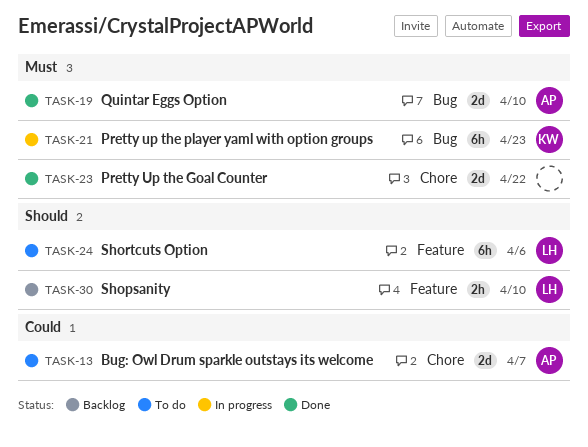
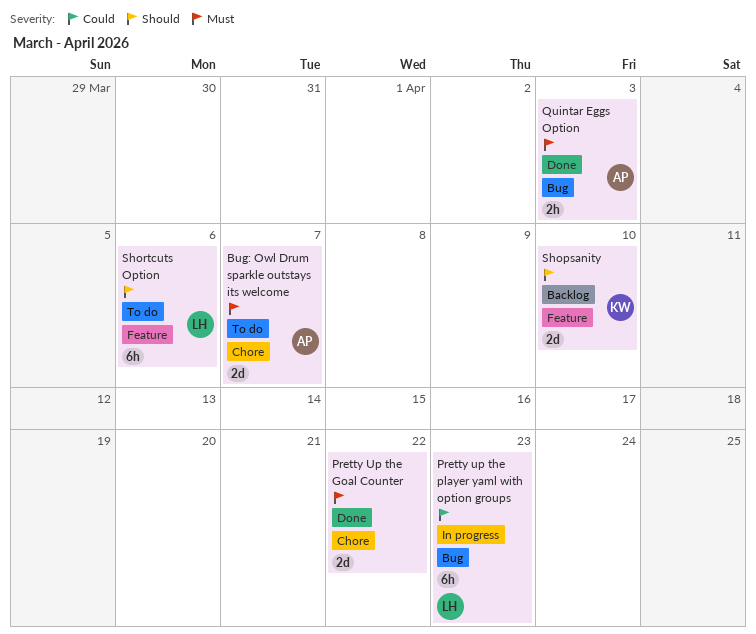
Bug: Owl Drum sparkle outstays its welcome, priority: Could -> Must
Pretty up the player yaml with option groups, owner: KW -> LH
Pretty up the player yaml with option groups, priority: Must -> Could
Quintar Eggs Option, estimate: 2d -> 2h
Quintar Eggs Option, due: Apr 10 -> Apr 3
Shopsanity, owner: LH -> KW
Shopsanity, estimate: 2h -> 2d

